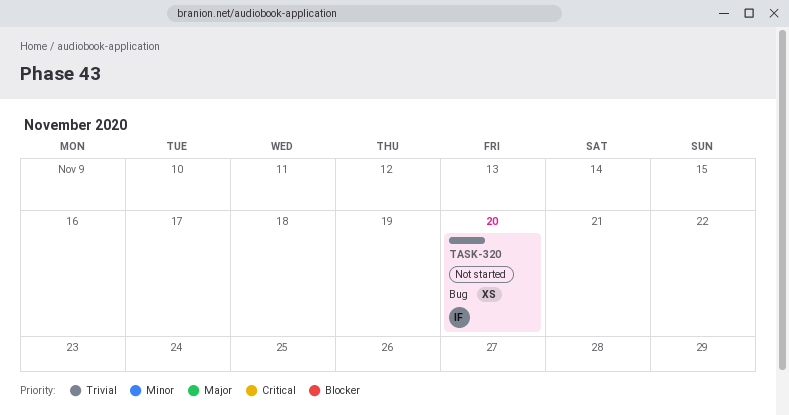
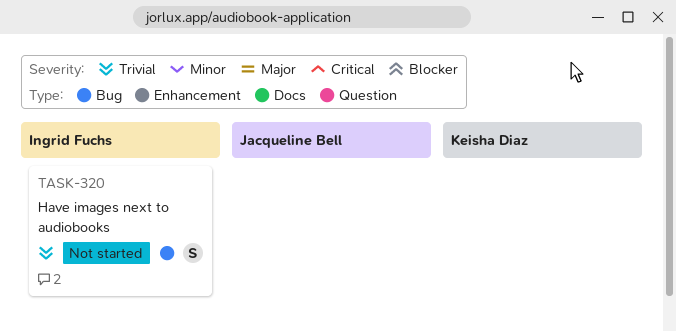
TASK-320, estimate: XS -> S

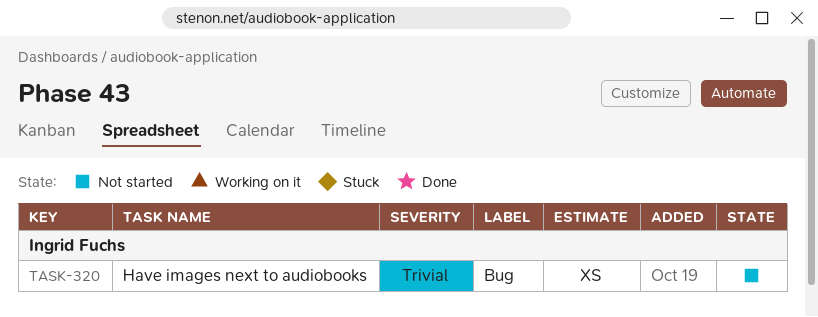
TASK-320, estimate: S -> XS

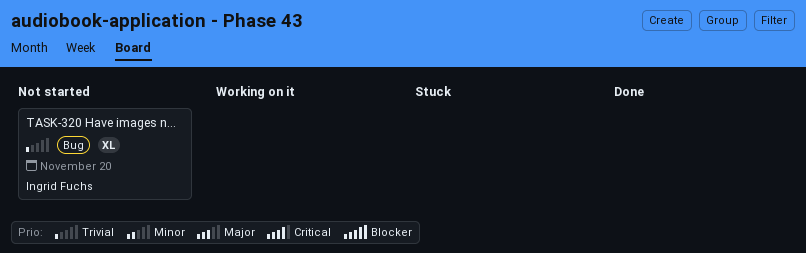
TASK-320, estimate: XS -> XL

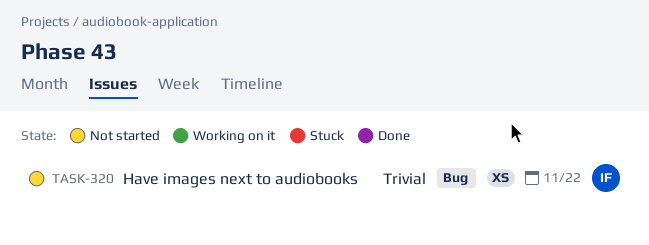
TASK-320, estimate: XL -> XS
TASK-320, due: Nov 20 -> Nov 22

